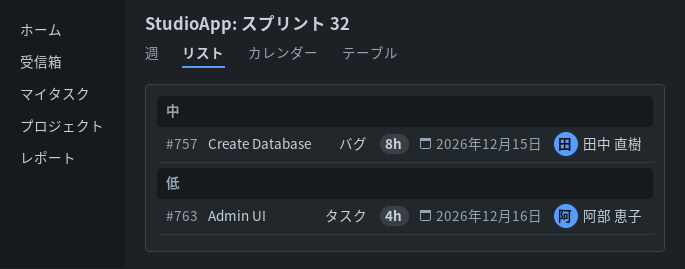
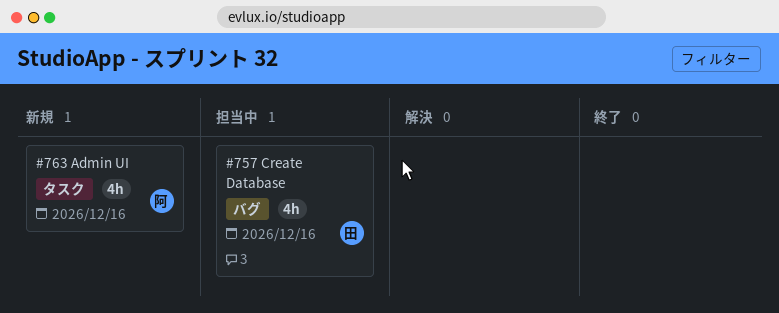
#757, estimate: 8h -> 4h
#757, due: Dec 15 -> Dec 16

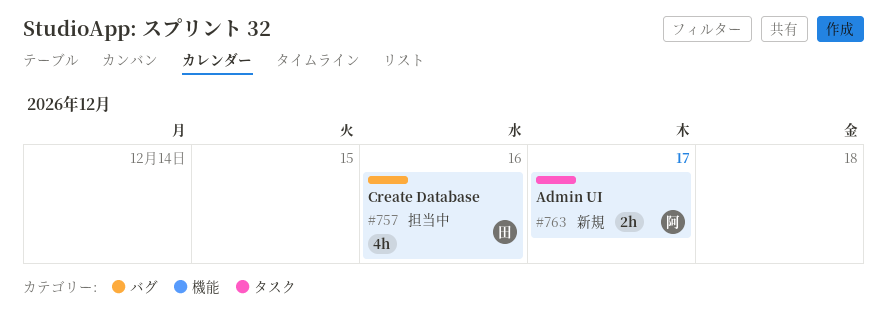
#763, estimate: 4h -> 2h
#763, due: Dec 16 -> Dec 17

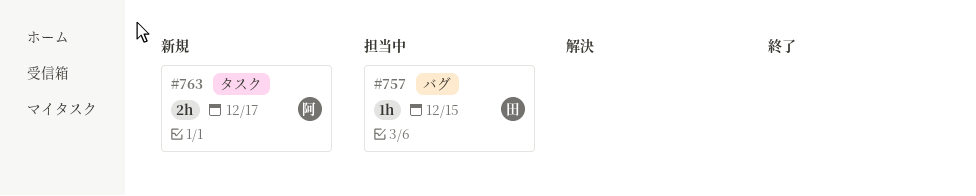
#757, estimate: 4h -> 1h
#757, due: Dec 16 -> Dec 15

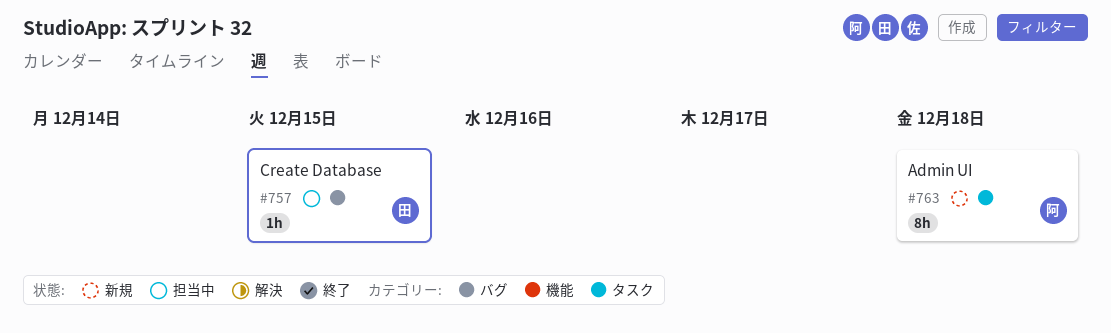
#763, estimate: 2h -> 8h
#763, due: Dec 17 -> Dec 18

